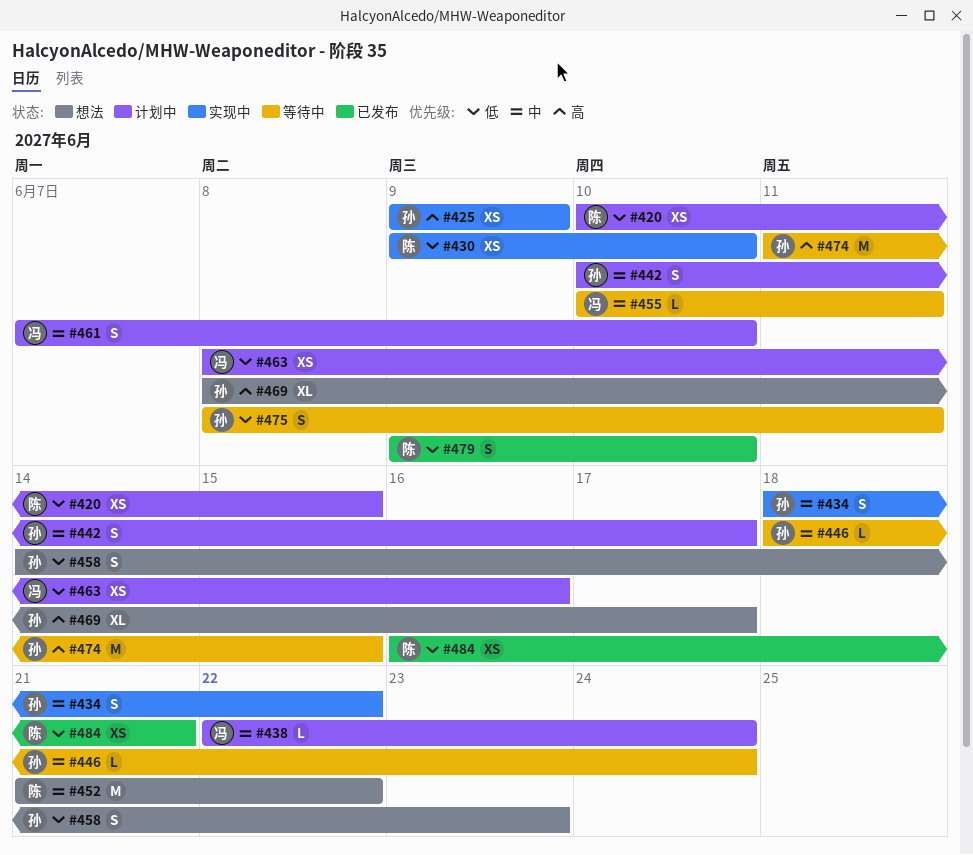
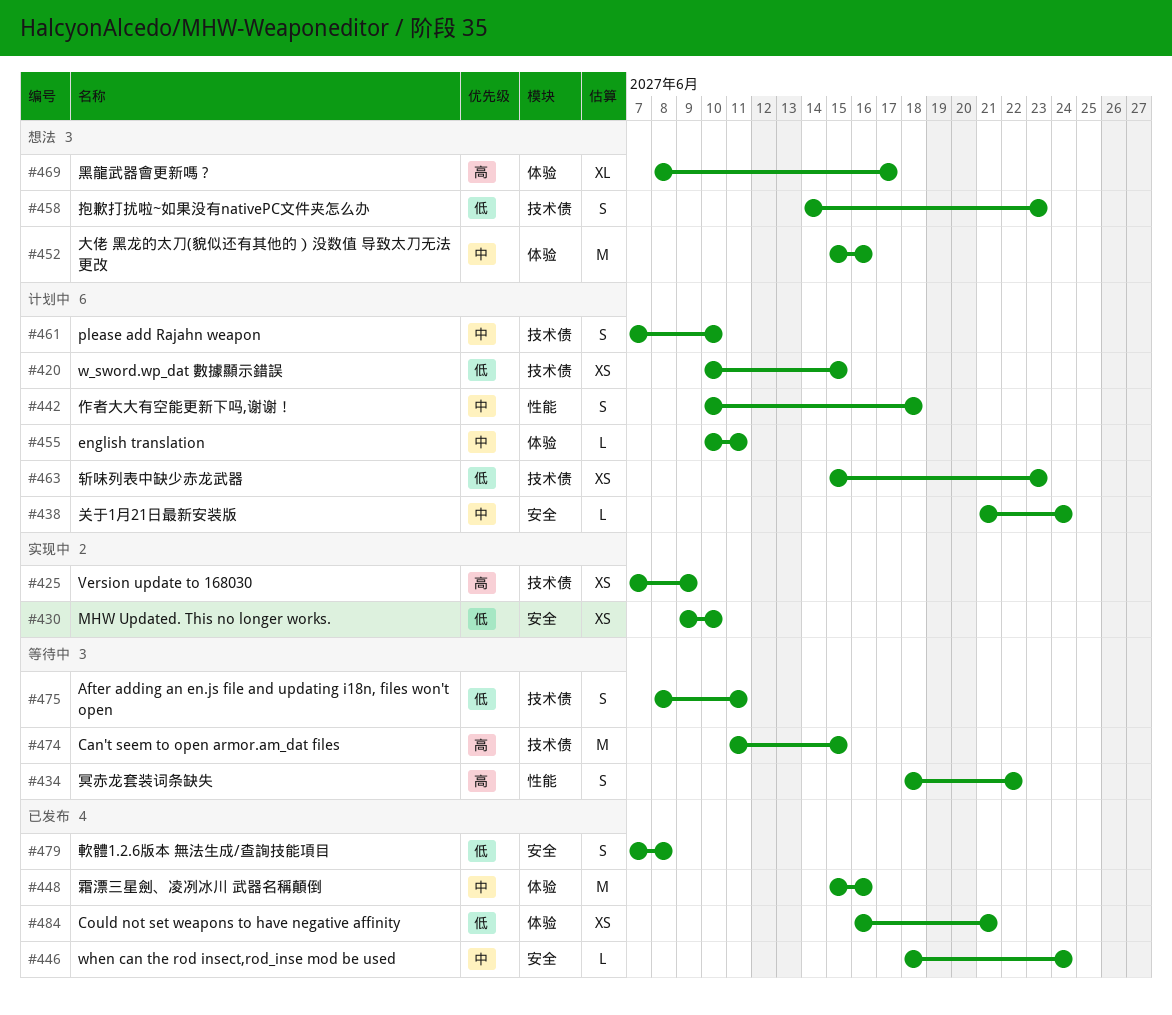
#425, start: Jun 9 -> Jun 7
#434, status: 实现中 -> 等待中
#434, priority: 中 -> 高
#438, start: Jun 22 -> Jun 21
#442, due: Jun 17 -> Jun 18
#446, status: 等待中 -> 已发布
#448: none -> present
#452, start: Jun 21 -> Jun 15
#452, due: Jun 22 -> Jun 16
#455, status: 等待中 -> 计划中
#463, start: Jun 8 -> Jun 15
#463, due: Jun 16 -> Jun 23
#479, start: Jun 9 -> Jun 7
#479, due: Jun 10 -> Jun 8

